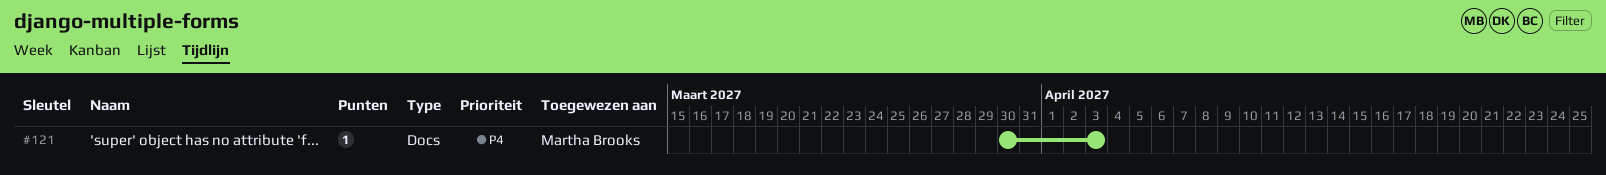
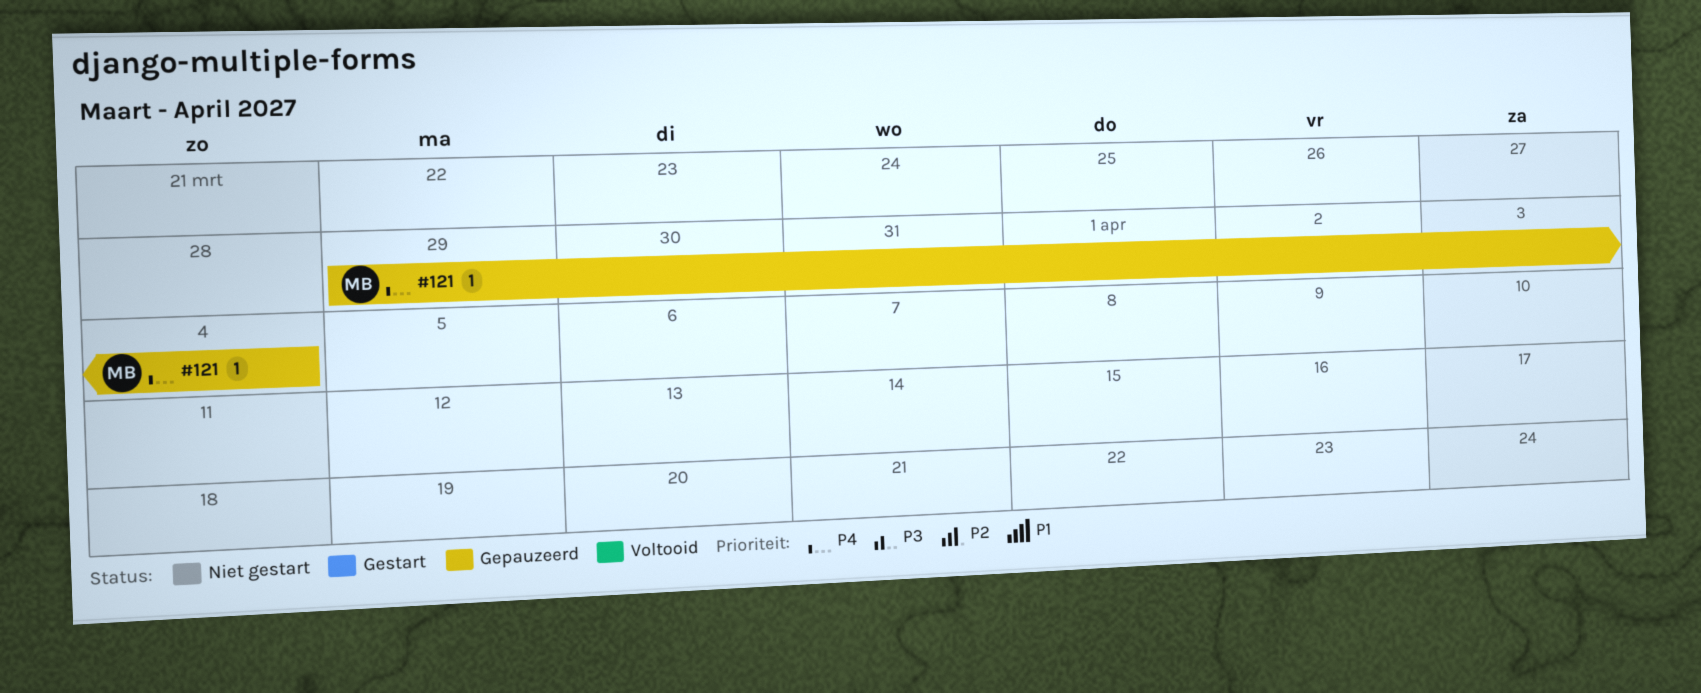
#121, start: Mar 30 -> Mar 29
#121, due: Apr 3 -> Apr 4

